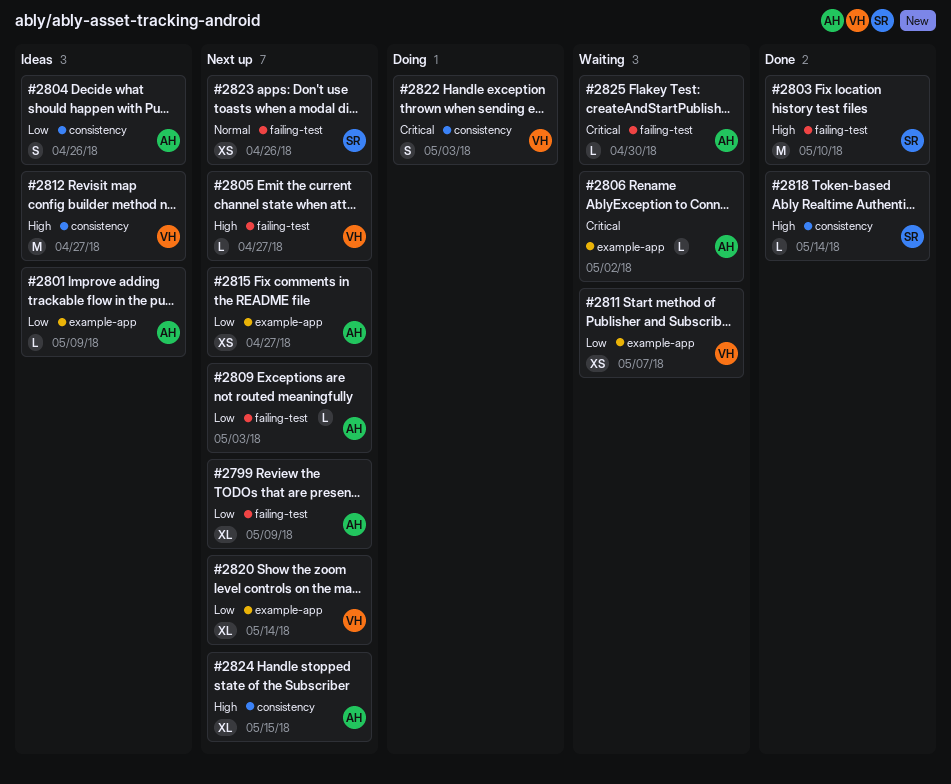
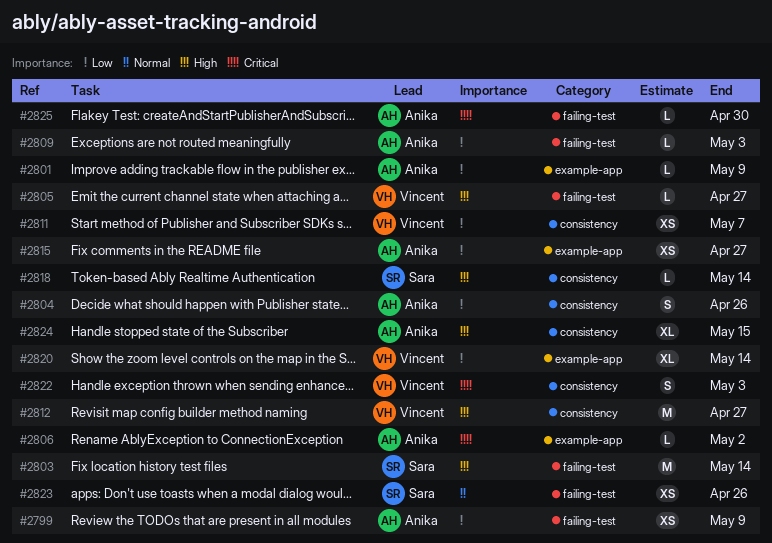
#2799, estimate: XL -> XS
#2803, due: May 10 -> May 14
#2811, label: example-app -> consistency

